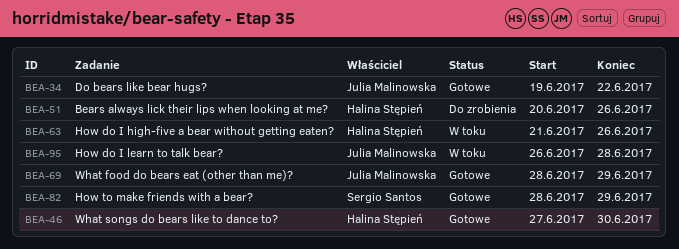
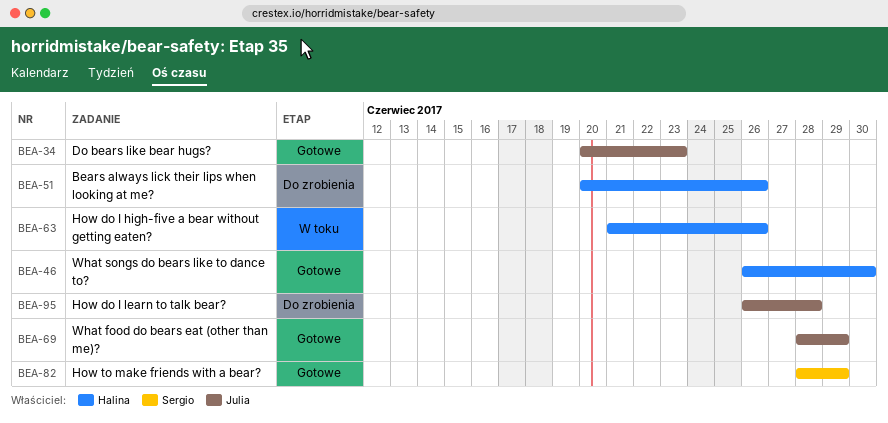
BEA-34, start: Jun 19 -> Jun 20
BEA-34, due: Jun 22 -> Jun 23
BEA-46, start: Jun 27 -> Jun 26
BEA-95, status: W toku -> Do zrobienia

